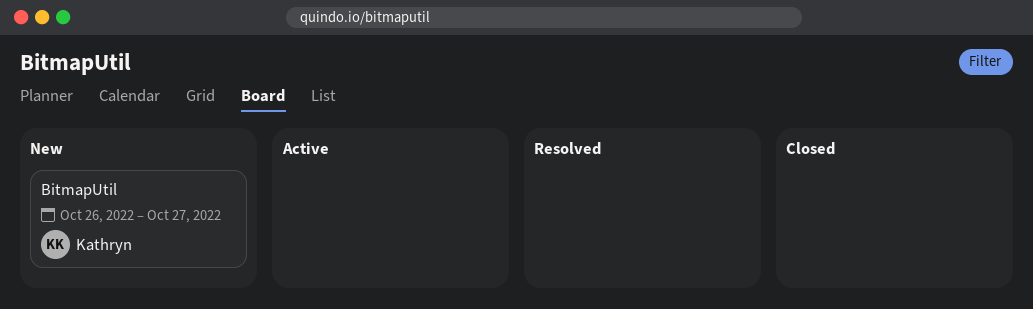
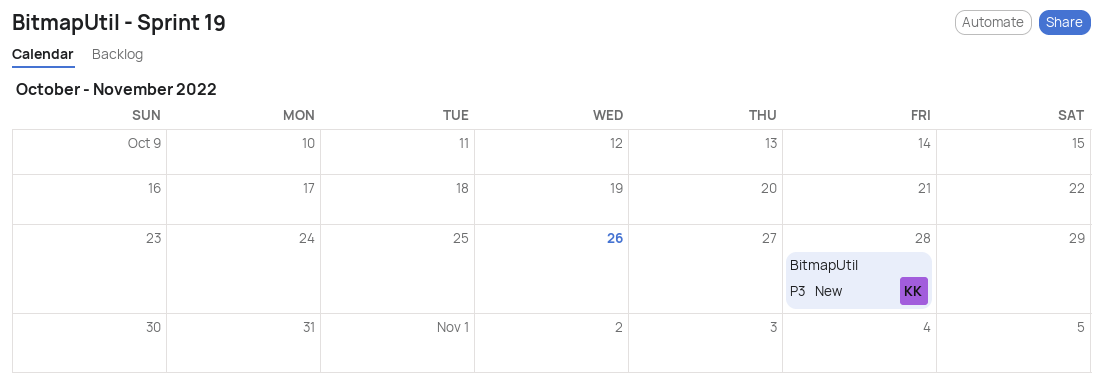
BitmapUtil, due: Oct 27 -> Oct 28

